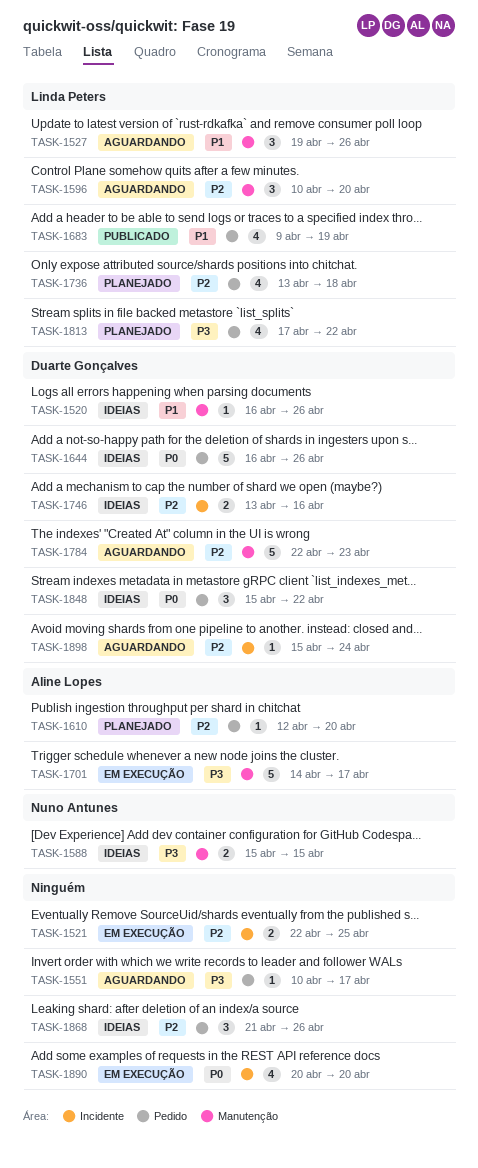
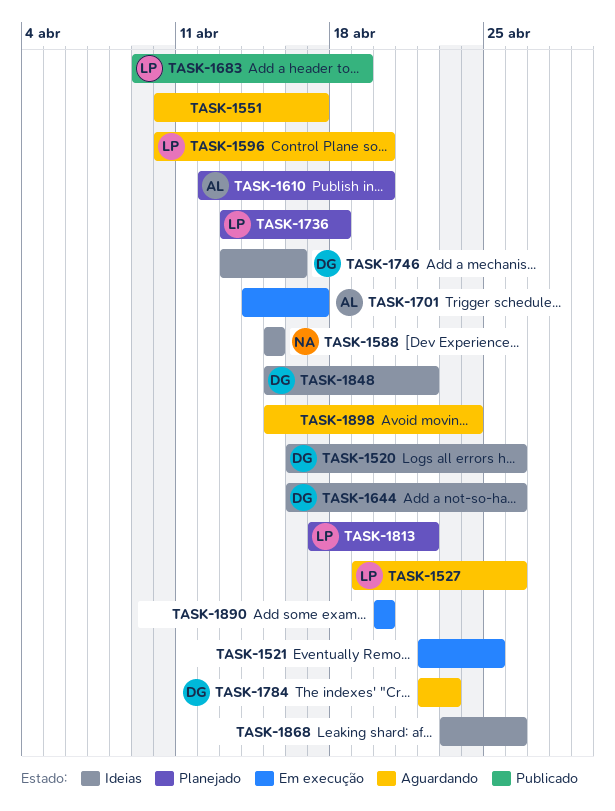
TASK-1868, start: Apr 21 -> Apr 23
TASK-1898, owner: Duarte Gonçalves -> none

